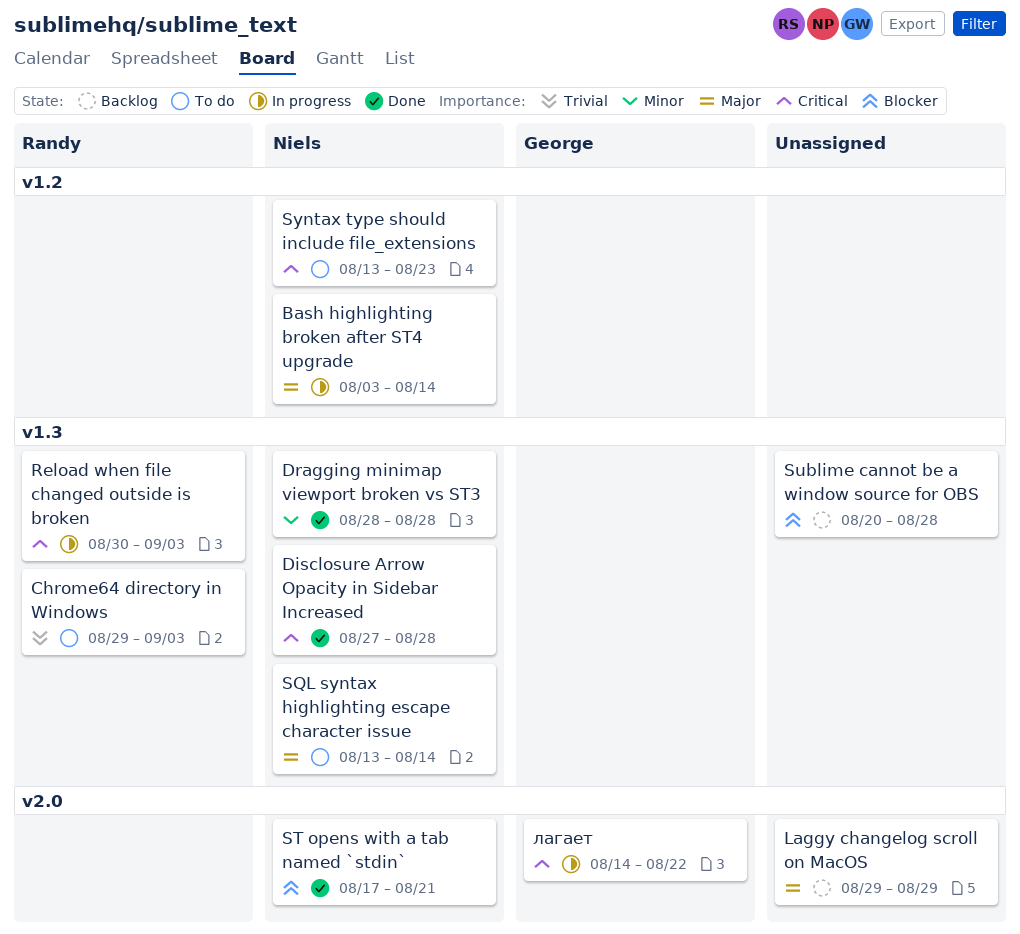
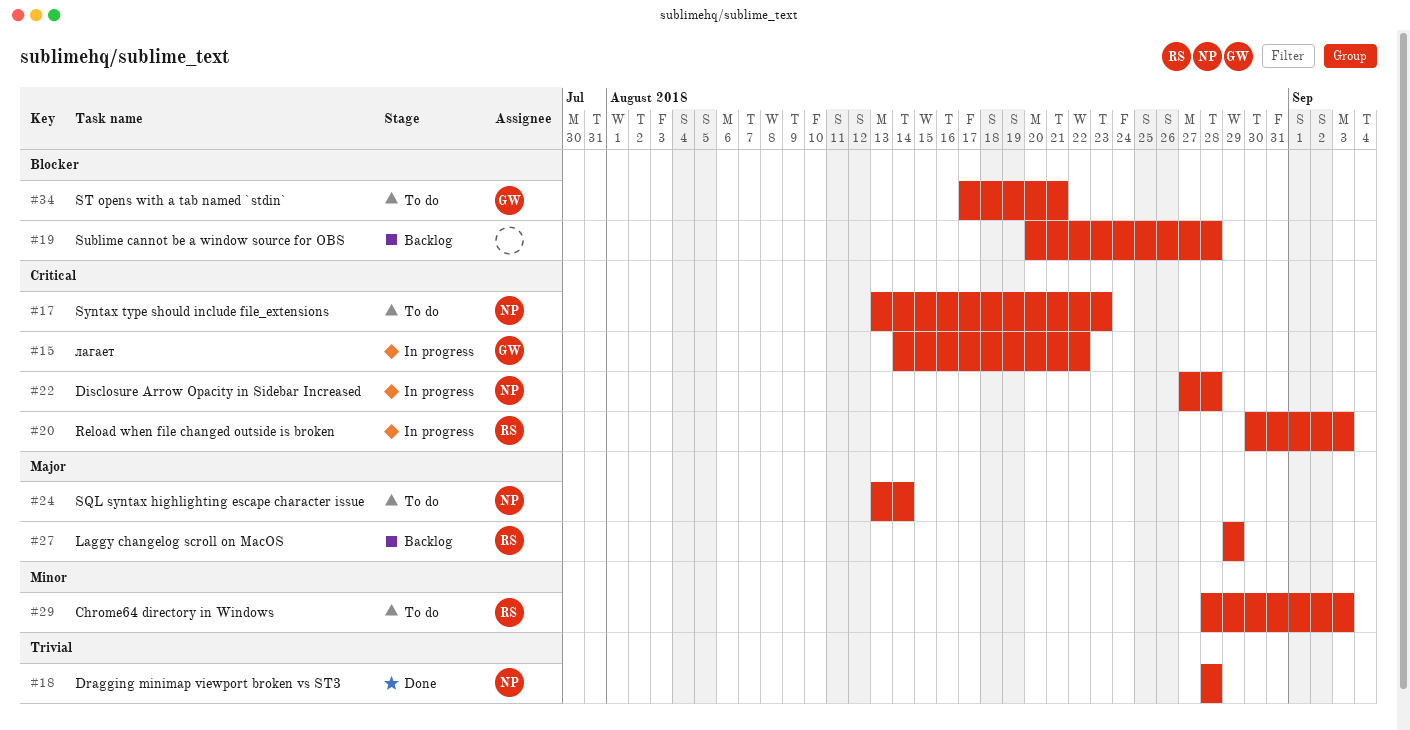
Bash highlighting broken after ST4 upgrade: present -> none
Chrome64 directory in Windows, priority: Trivial -> Minor
Chrome64 directory in Windows, start: Aug 29 -> Aug 28
Disclosure Arrow Opacity in Sidebar Increased, status: Done -> In progress
Dragging minimap viewport broken vs ST3, priority: Minor -> Trivial
Laggy changelog scroll on MacOS, owner: none -> Randy
ST opens with a tab named `stdin`, status: Done -> To do
ST opens with a tab named `stdin`, owner: Niels -> George

